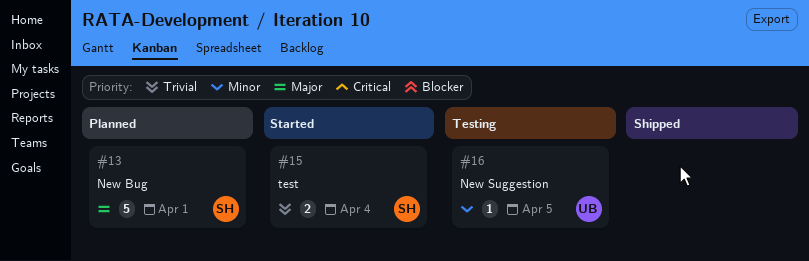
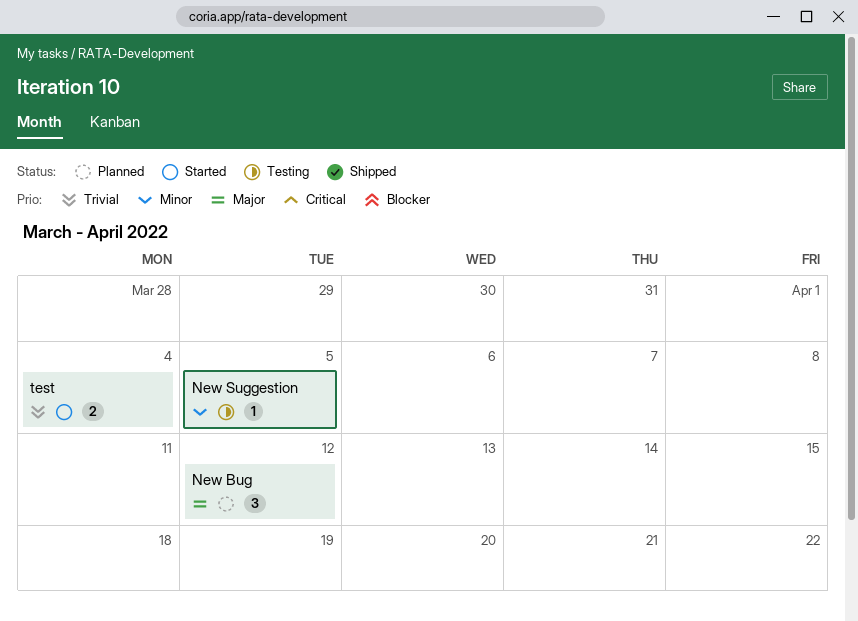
New Bug, estimate: 5 -> 3
New Bug, due: Apr 1 -> Apr 12

